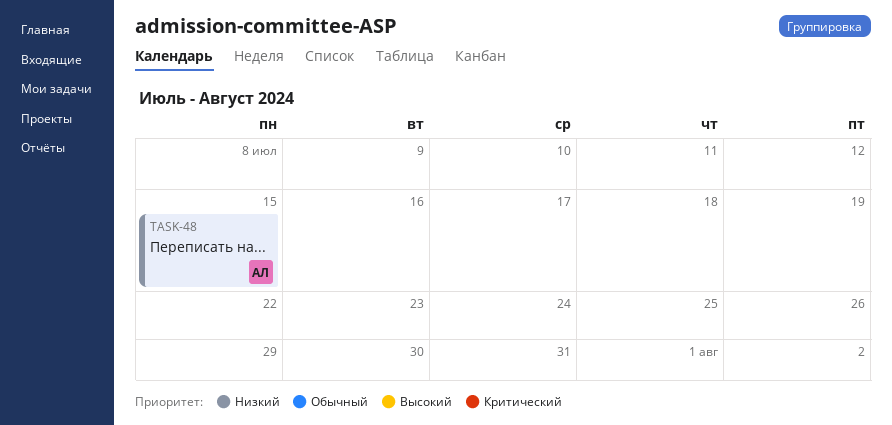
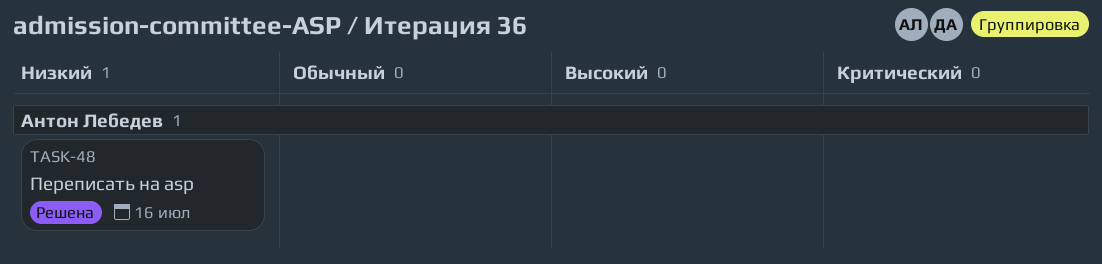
TASK-48, due: Jul 15 -> Jul 16

